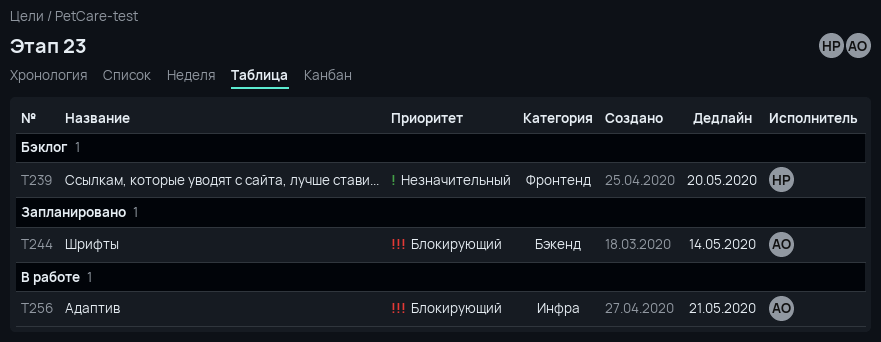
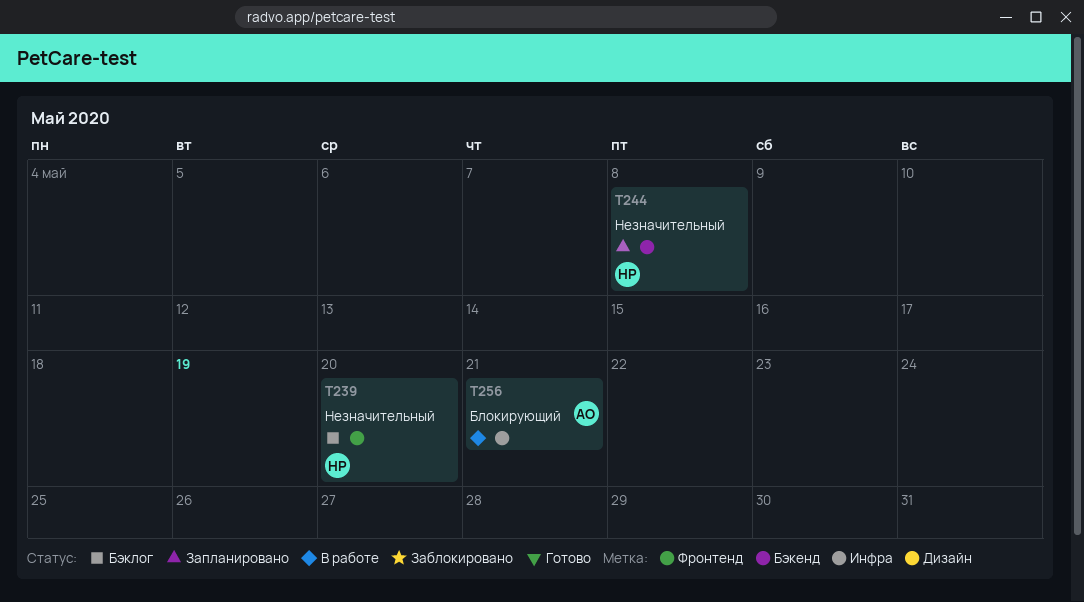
T244, owner: АО -> НР
T244, priority: Блокирующий -> Незначительный
T244, due: May 14 -> May 8

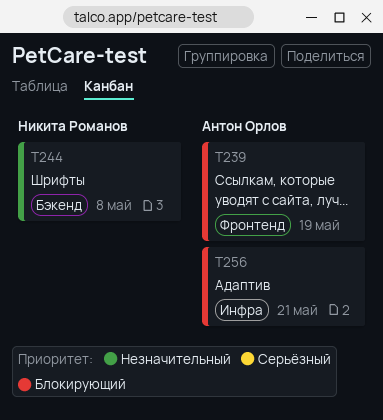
T239, owner: Никита Романов -> Антон Орлов
T239, priority: Незначительный -> Блокирующий
T239, due: May 20 -> May 19

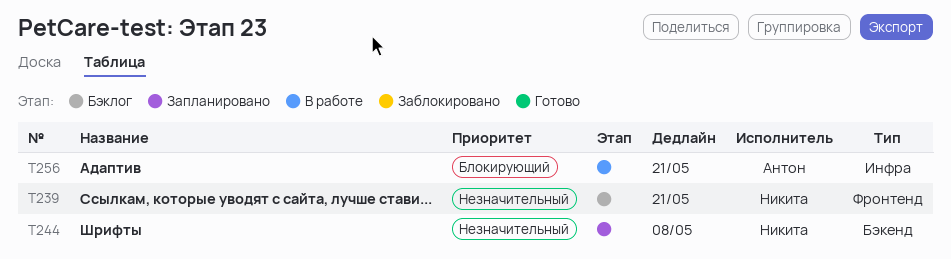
T239, owner: Антон Орлов -> Никита Романов
T239, priority: Блокирующий -> Незначительный
T239, due: May 19 -> May 21

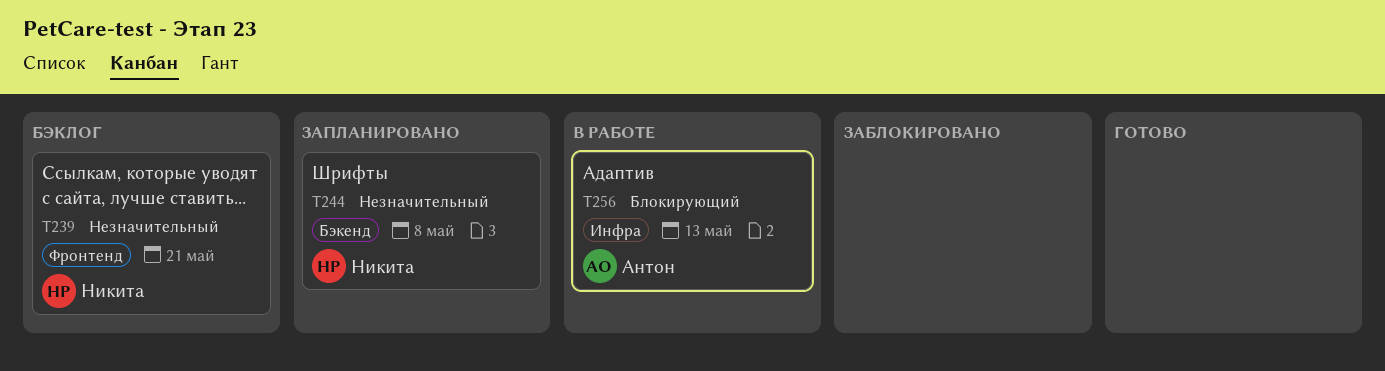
T256, due: May 21 -> May 13

